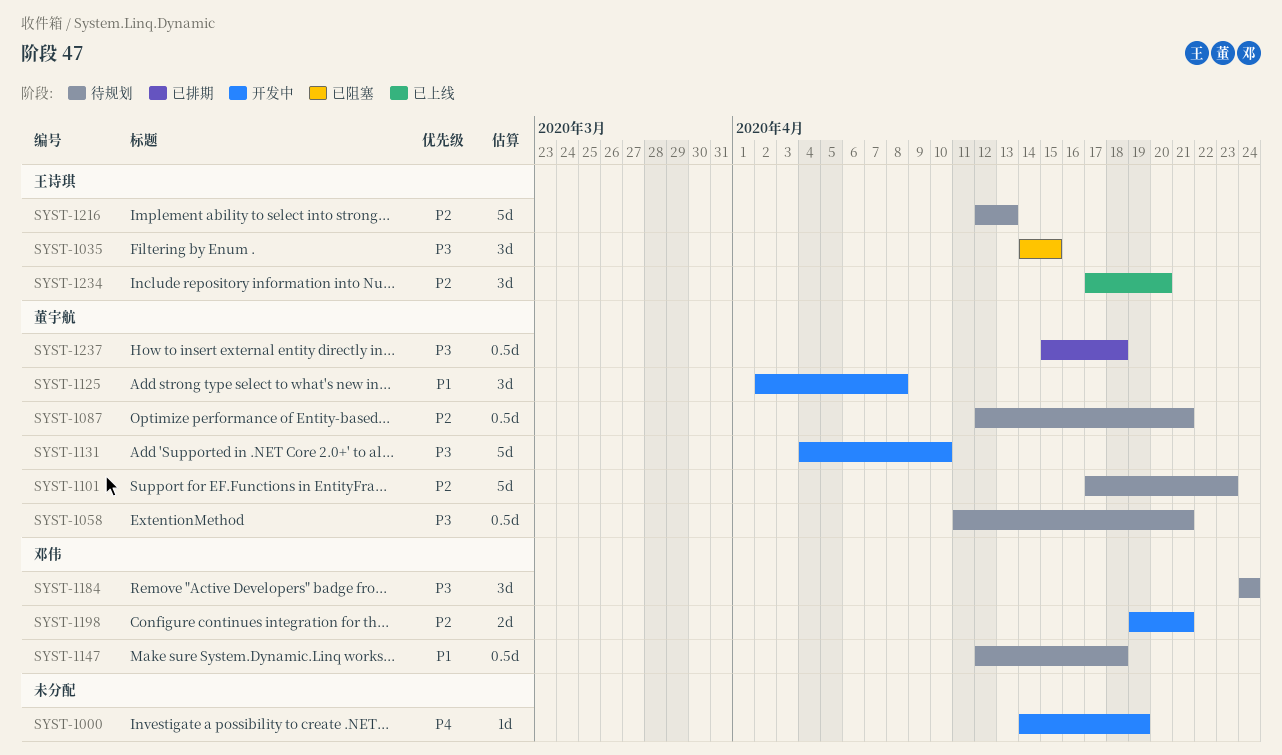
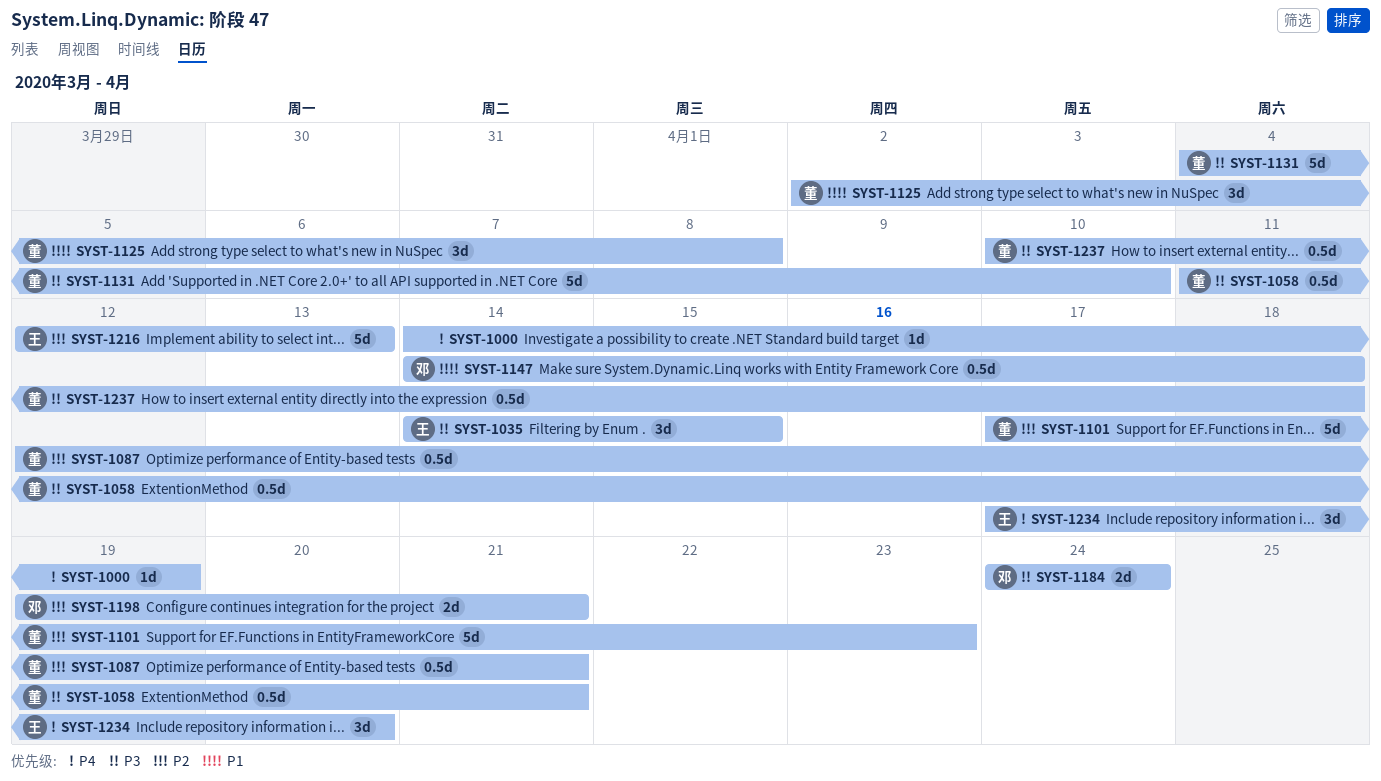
SYST-1147, start: Apr 12 -> Apr 14
SYST-1184, estimate: 3d -> 2d
SYST-1234, priority: P2 -> P4
SYST-1237, start: Apr 15 -> Apr 10

